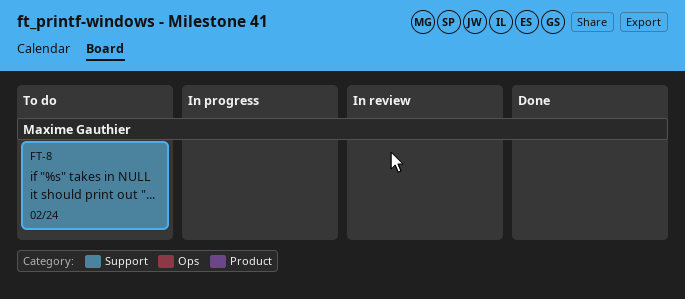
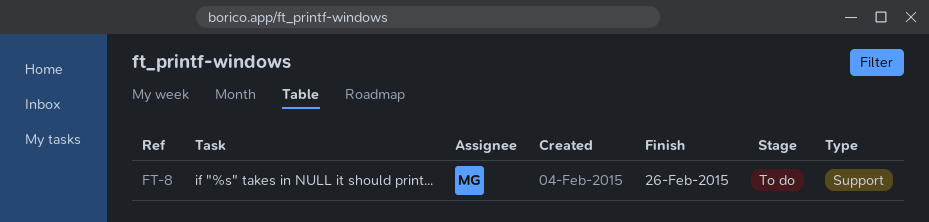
FT-8, due: Feb 24 -> Feb 26

